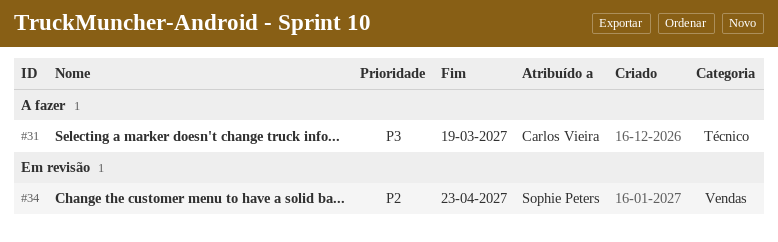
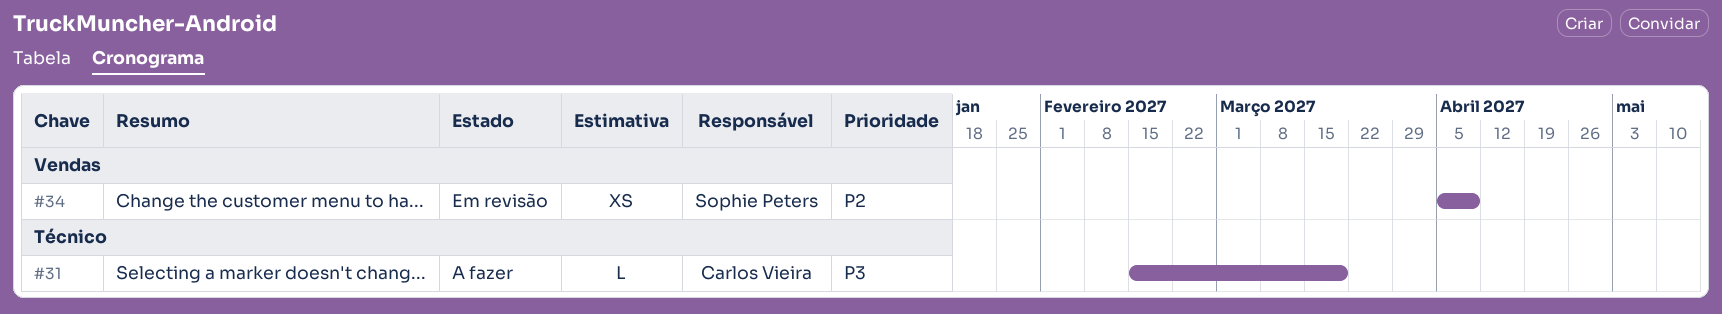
#34, due: Apr 23 -> Apr 9

